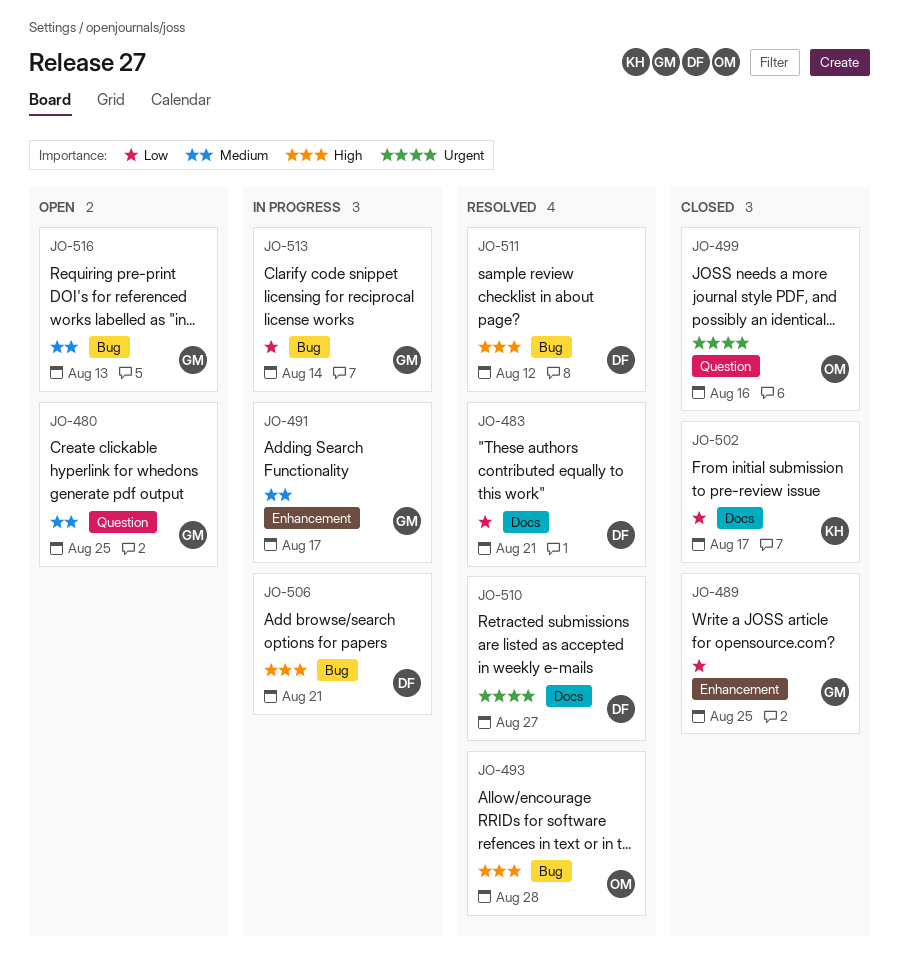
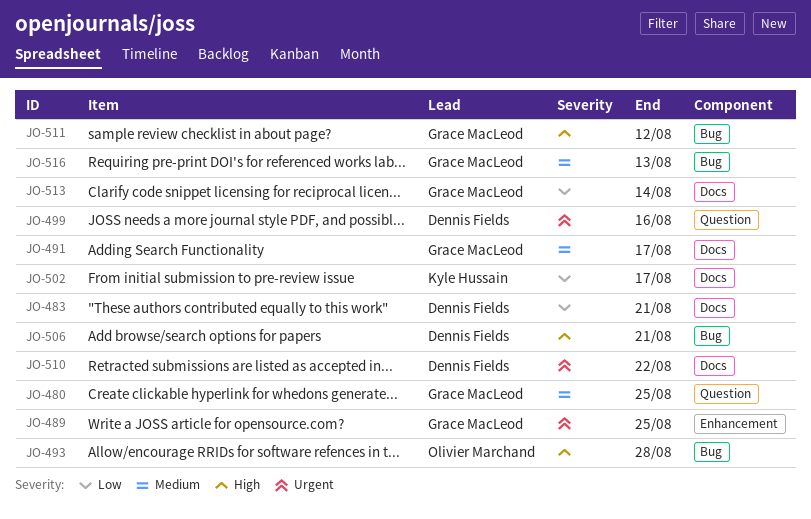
JO-489, priority: Low -> Urgent
JO-491, label: Enhancement -> Docs
JO-499, owner: Olivier Marchand -> Dennis Fields
JO-510, due: Aug 27 -> Aug 22
JO-511, owner: Dennis Fields -> Grace MacLeod
JO-513, label: Bug -> Docs

